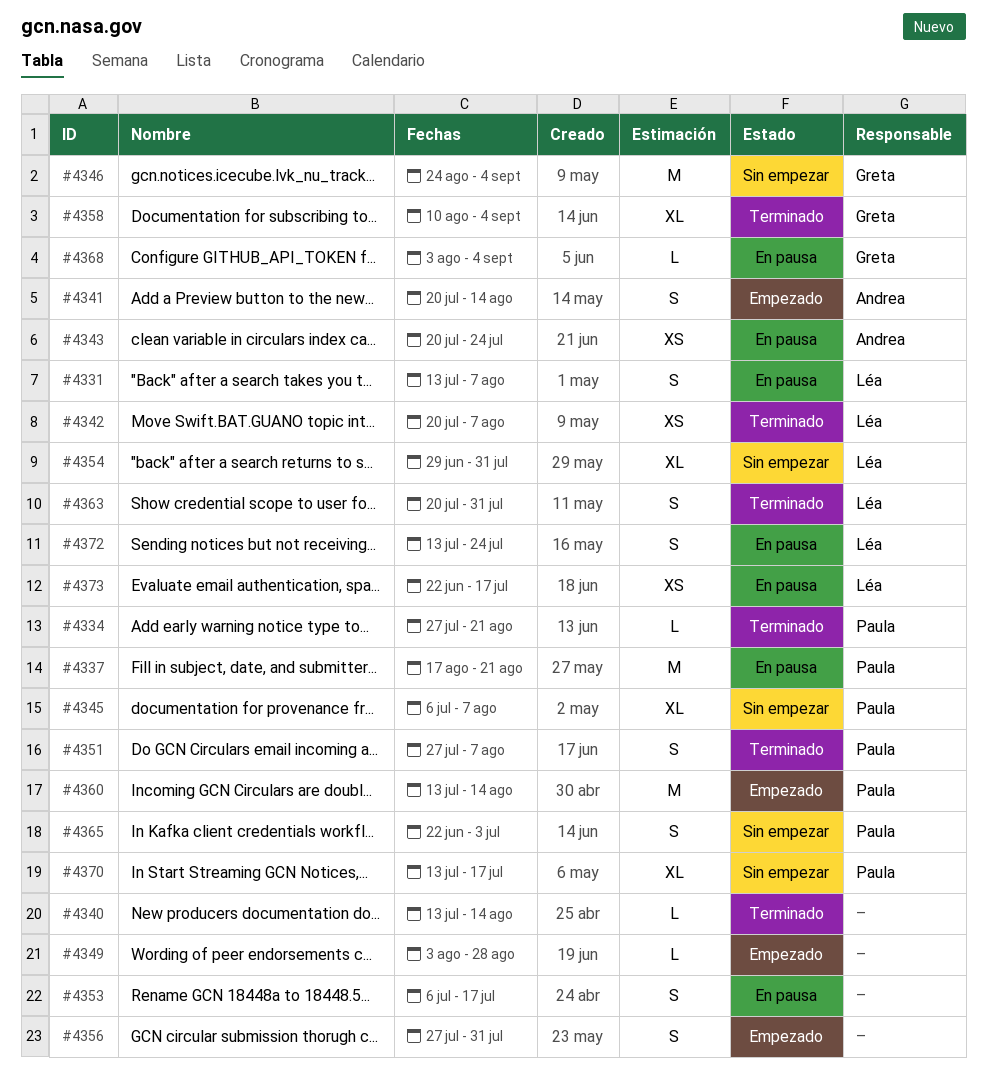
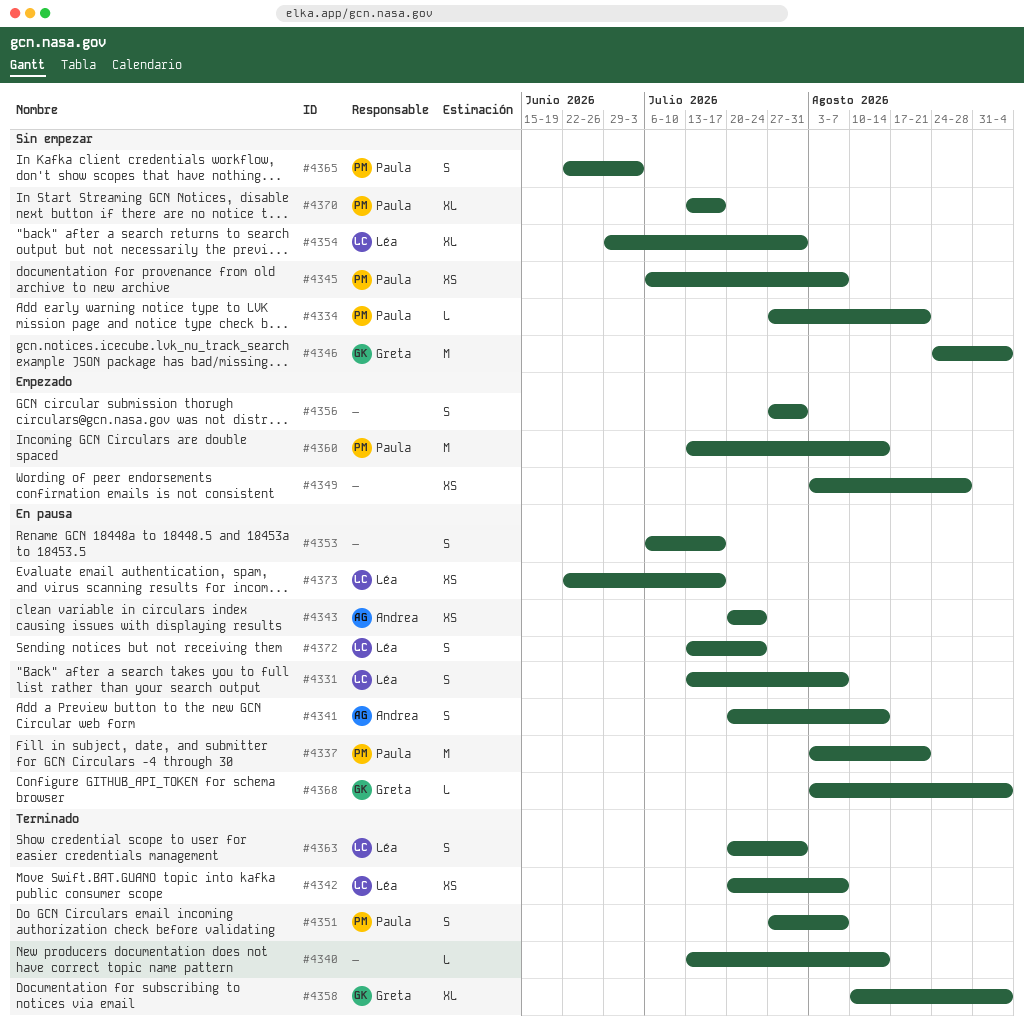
#4334, status: Terminado -> Sin empezar
#4337, start: Aug 17 -> Aug 3
#4341, status: Empezado -> En pausa
#4345, estimate: XL -> XS
#4349, estimate: L -> XS

